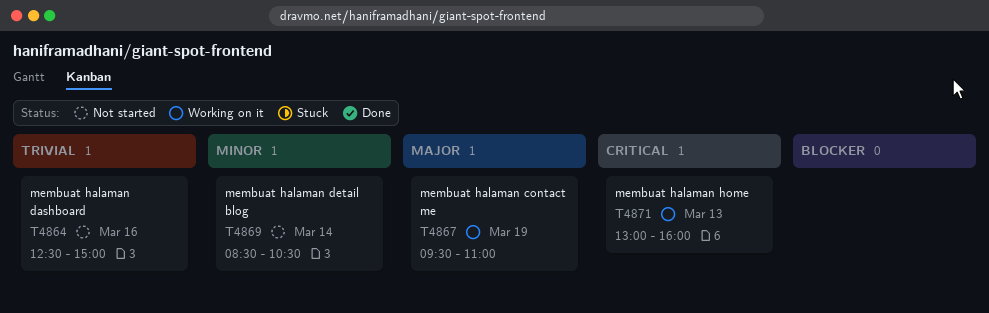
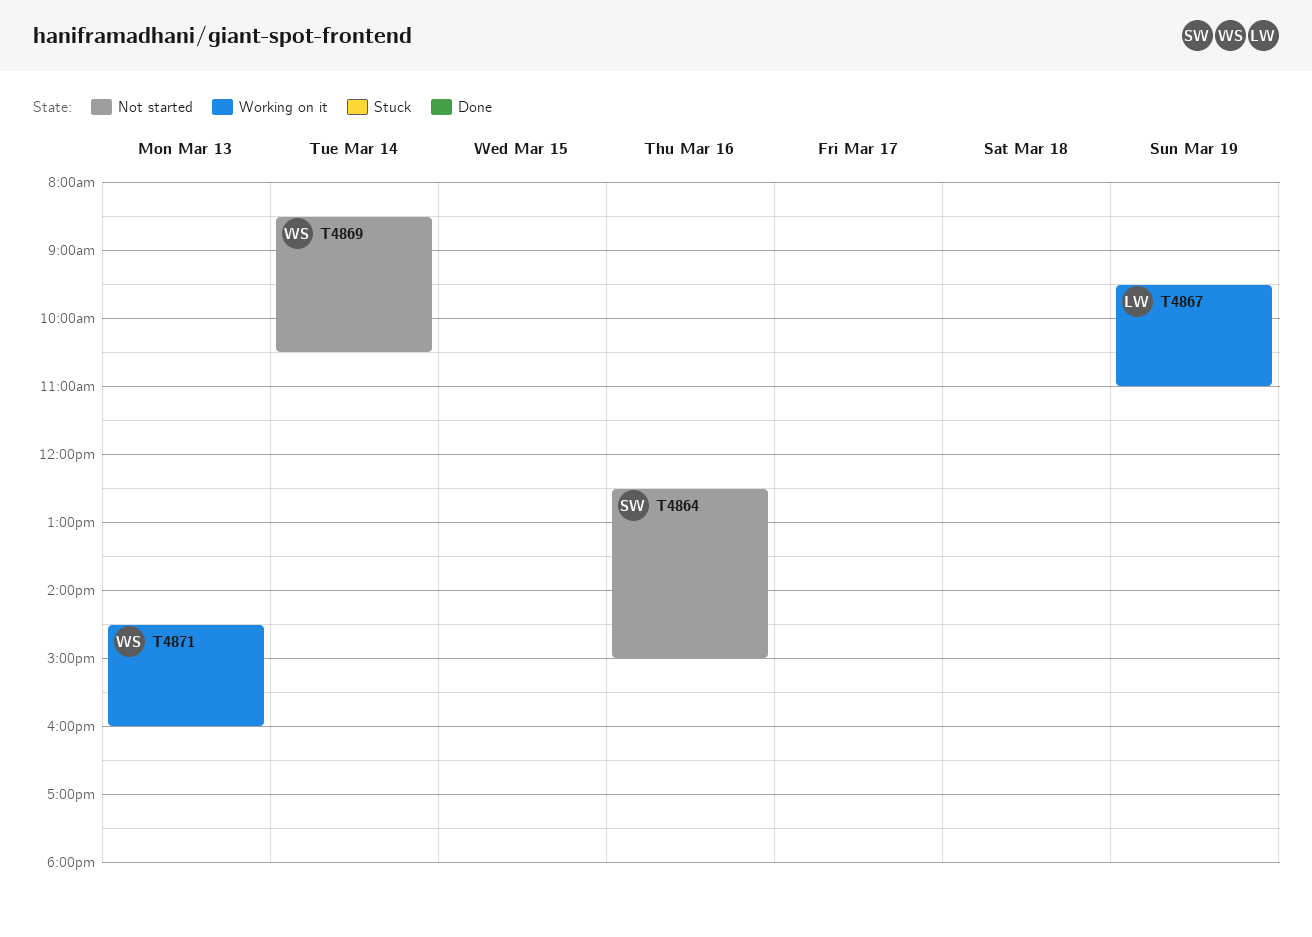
T4871, begins: 13:00 -> 14:30

